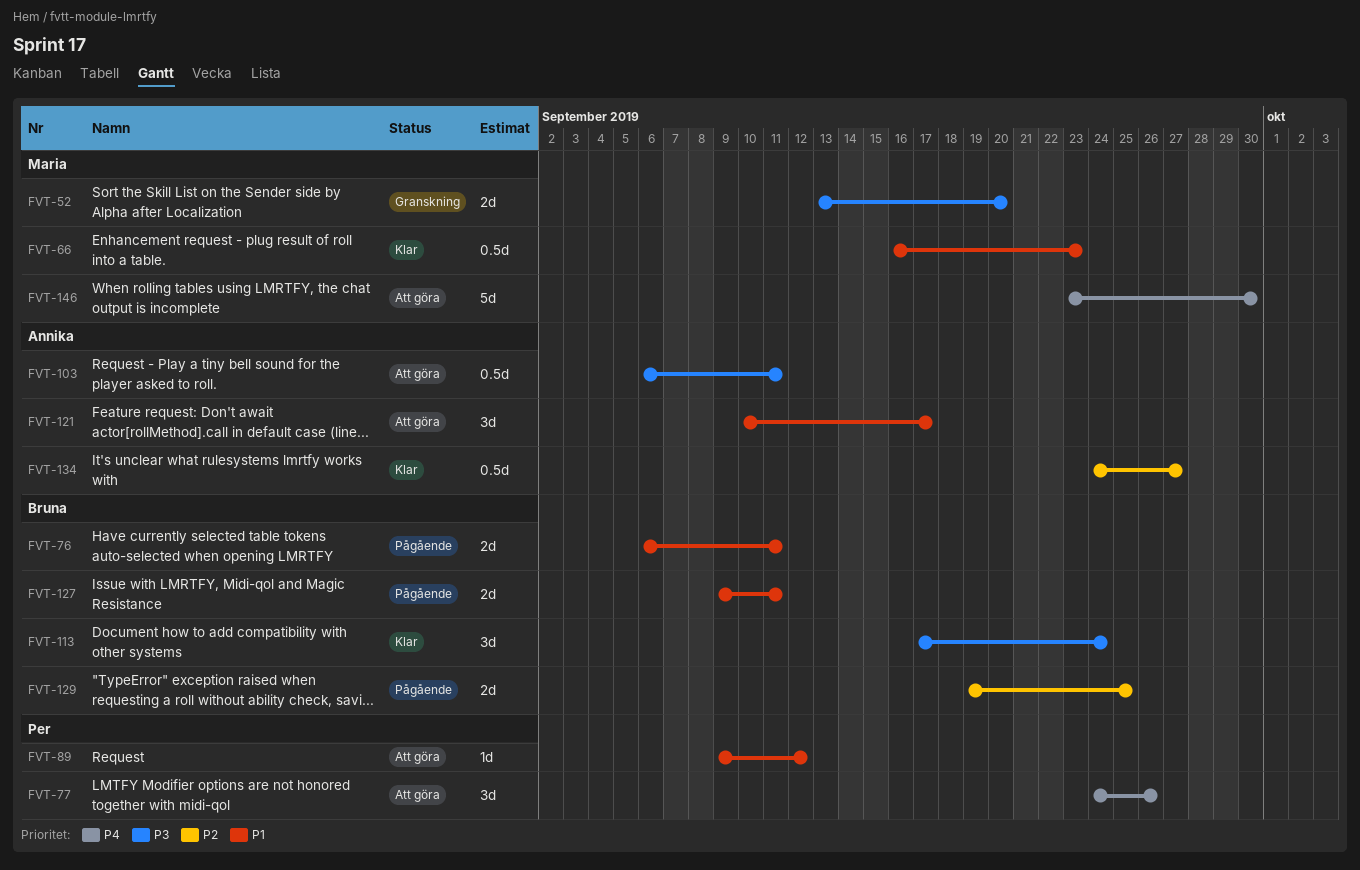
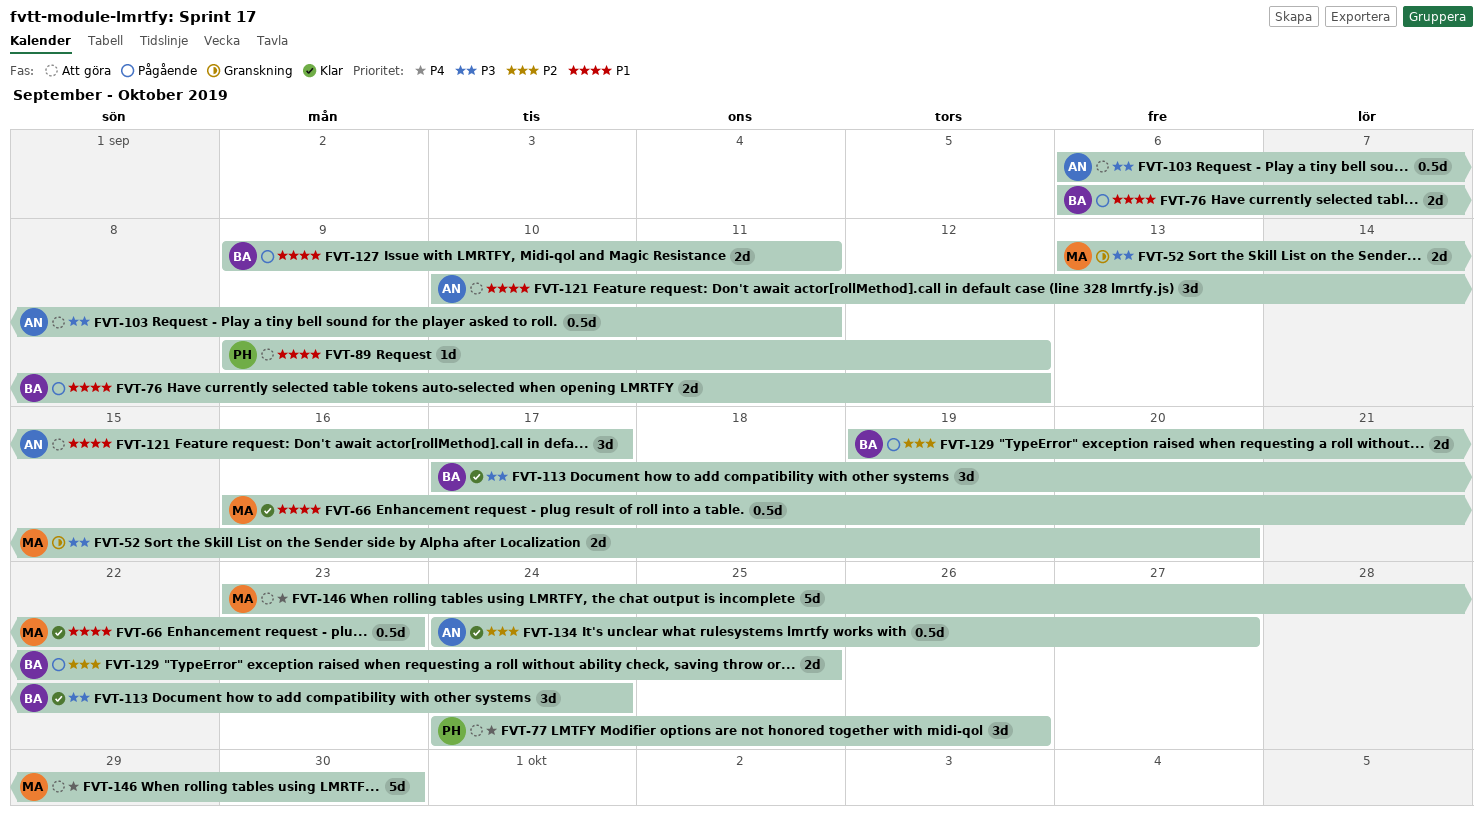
FVT-76, due: Sep 11 -> Sep 12

